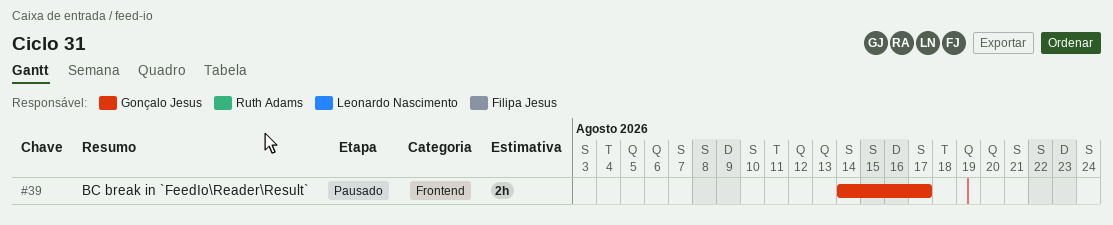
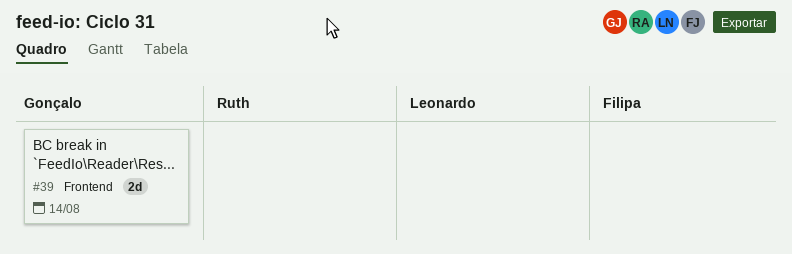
#39, estimate: 2h -> 2d
#39, due: Aug 17 -> Aug 14

